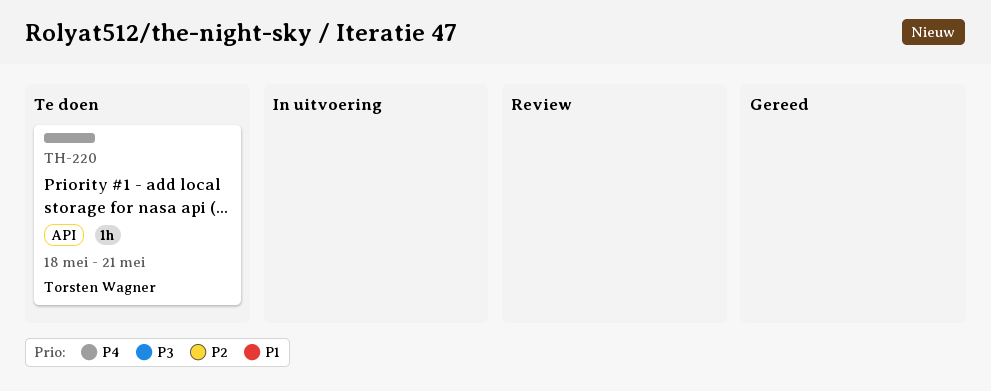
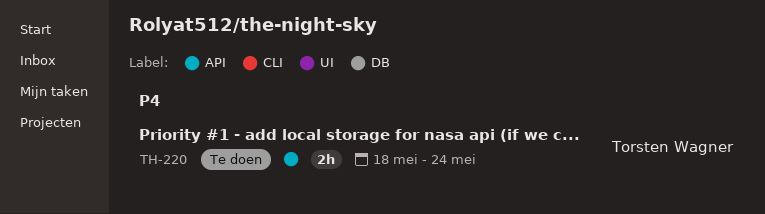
TH-220, estimate: 1h -> 2h
TH-220, due: May 21 -> May 24

